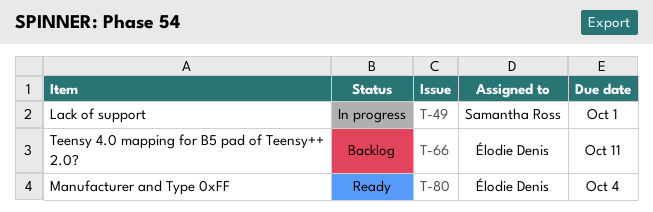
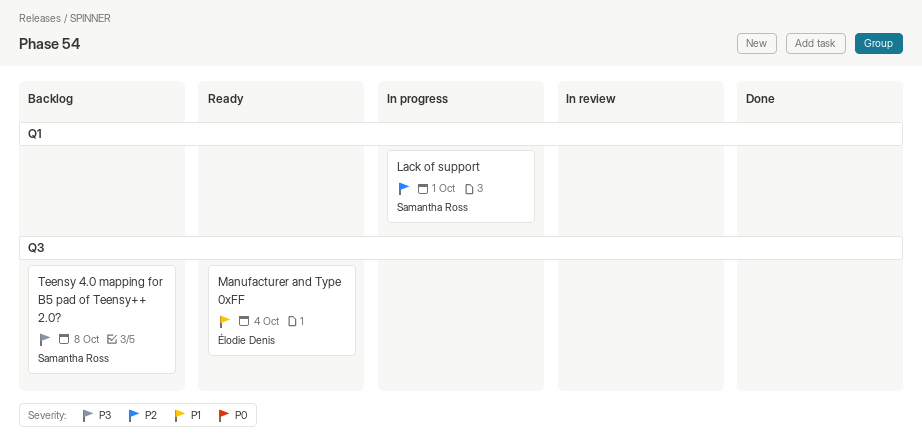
Teensy 4.0 mapping for B5 pad of Teensy++ 2.0?, owner: Élodie Denis -> Samantha Ross
Teensy 4.0 mapping for B5 pad of Teensy++ 2.0?, due: Oct 11 -> Oct 8

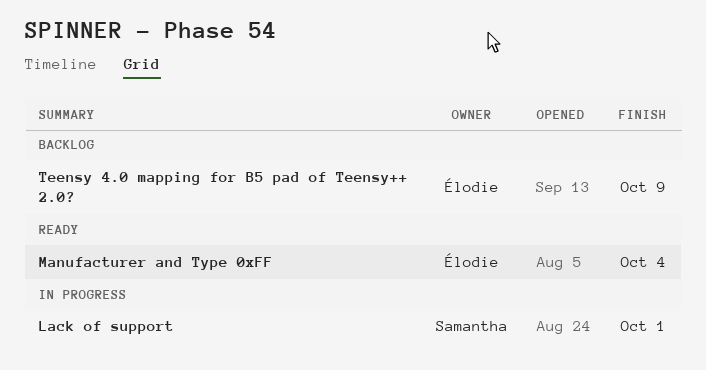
Teensy 4.0 mapping for B5 pad of Teensy++ 2.0?, owner: Samantha Ross -> Élodie Denis
Teensy 4.0 mapping for B5 pad of Teensy++ 2.0?, due: Oct 8 -> Oct 9

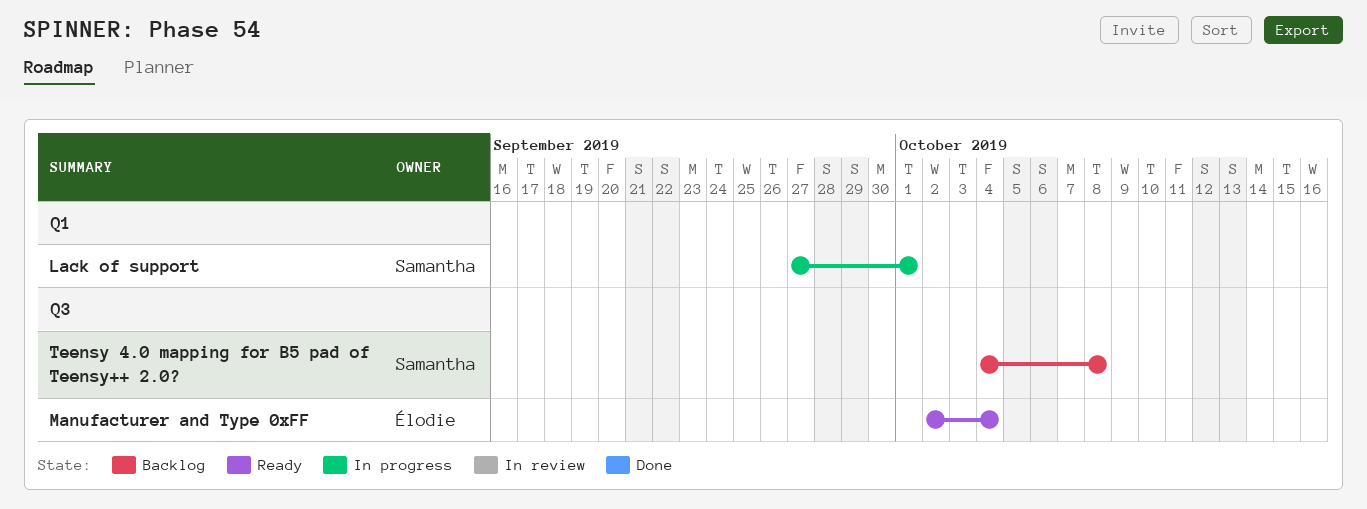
Teensy 4.0 mapping for B5 pad of Teensy++ 2.0?, owner: Élodie -> Samantha
Teensy 4.0 mapping for B5 pad of Teensy++ 2.0?, due: Oct 9 -> Oct 8

